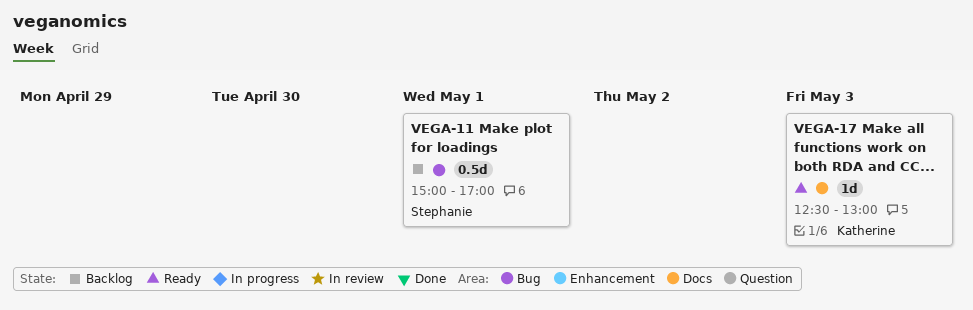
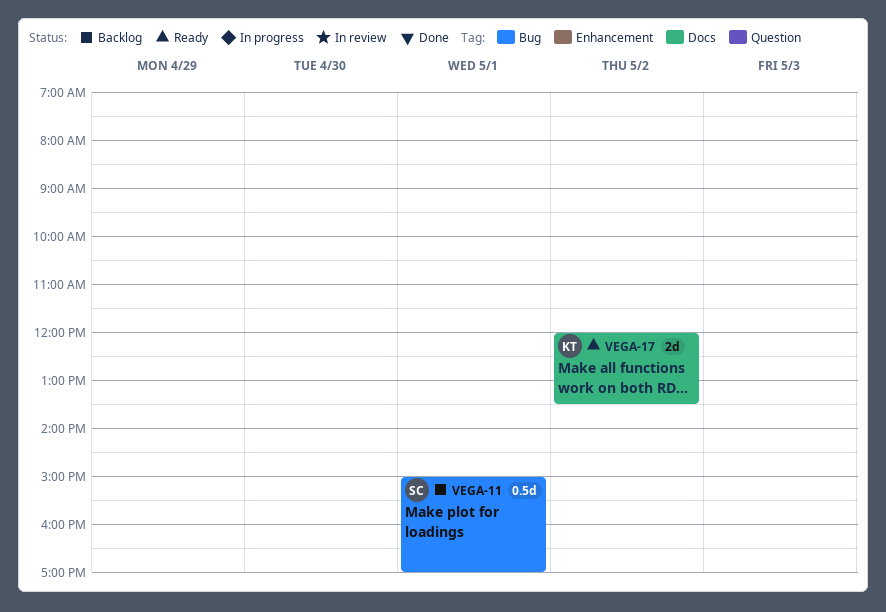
VEGA-17, estimate: 1d -> 2d
VEGA-17, day: May 3 -> May 2
VEGA-17, begins: 12:30 -> 12:00
VEGA-17, ends: 13:00 -> 13:30

